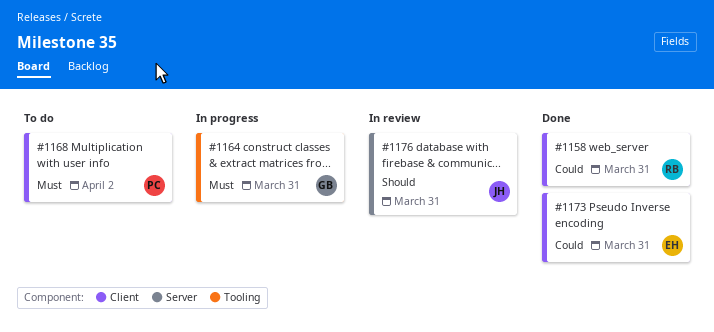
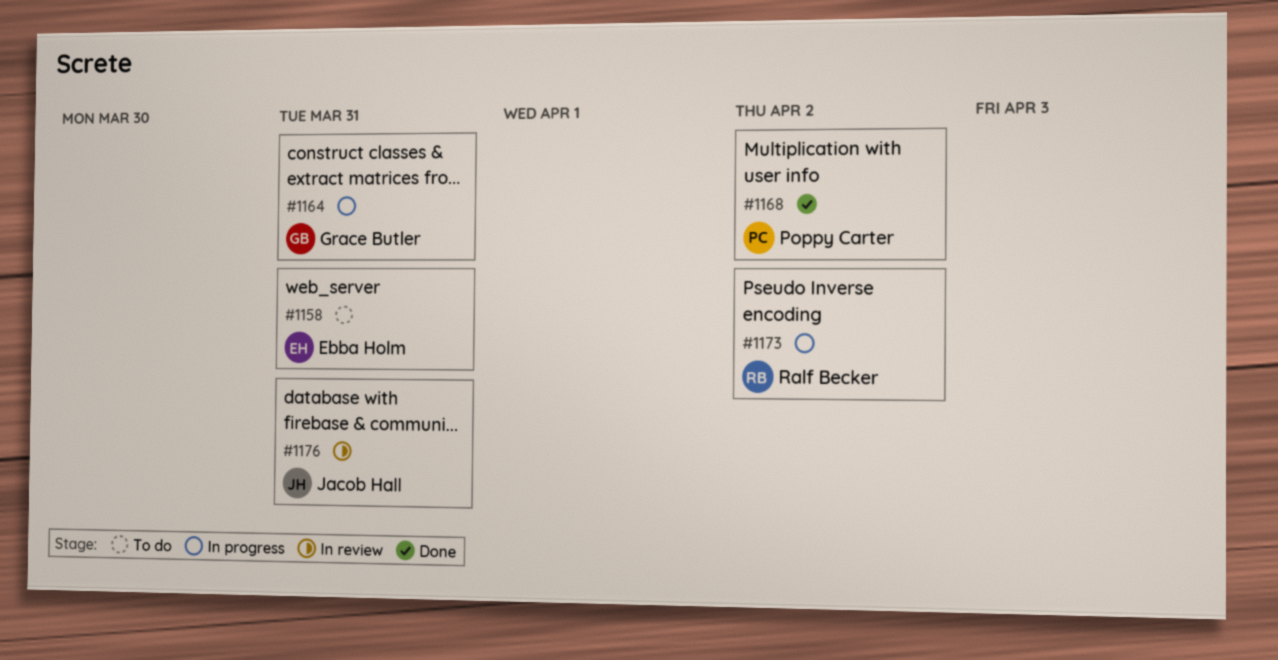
#1158, status: Done -> To do
#1158, owner: Ralf Becker -> Ebba Holm
#1168, status: To do -> Done
#1173, status: Done -> In progress
#1173, owner: Ebba Holm -> Ralf Becker
#1173, due: Mar 31 -> Apr 2

